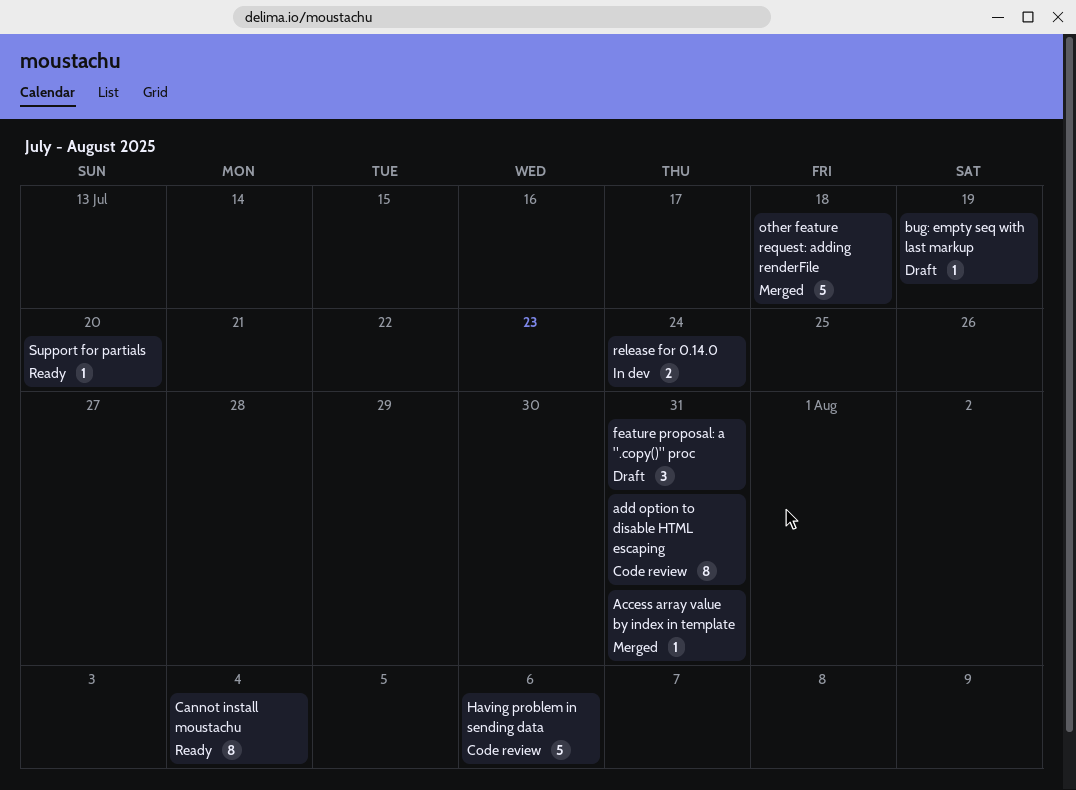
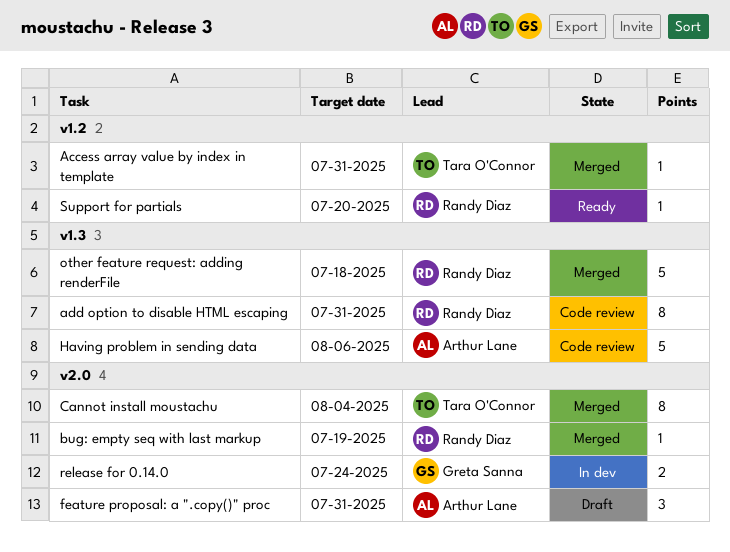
bug: empty seq with last markup, status: Draft -> Merged
Cannot install moustachu, status: Ready -> Merged

